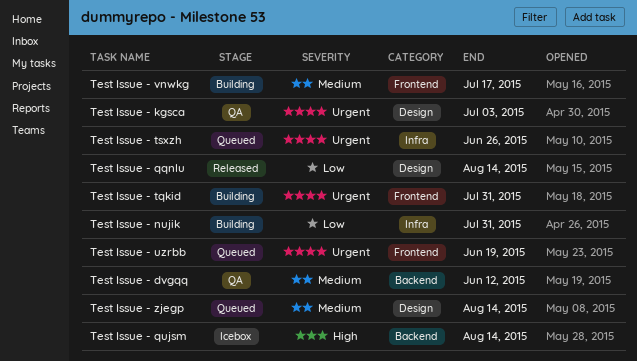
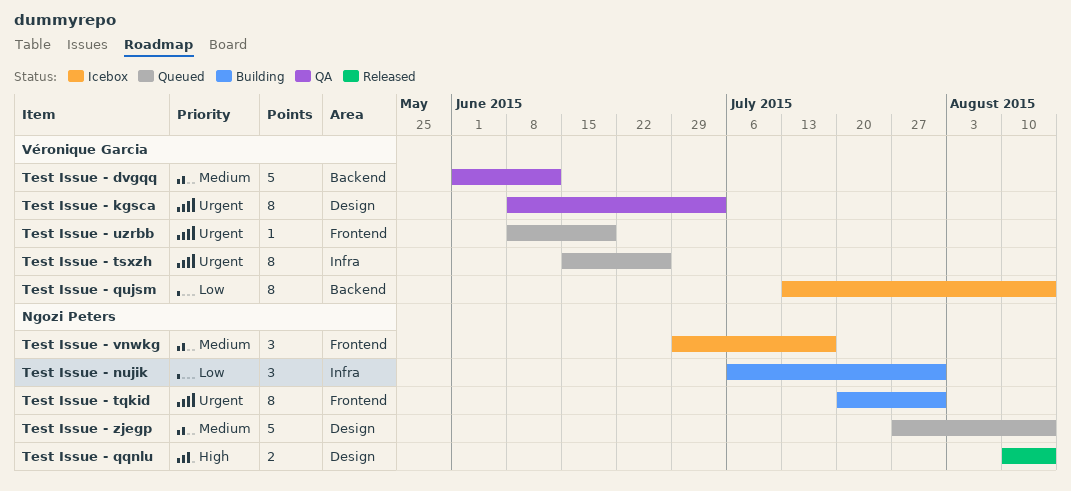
Test Issue - qqnlu, priority: Low -> High
Test Issue - qujsm, priority: High -> Low
Test Issue - vnwkg, status: Building -> Icebox

